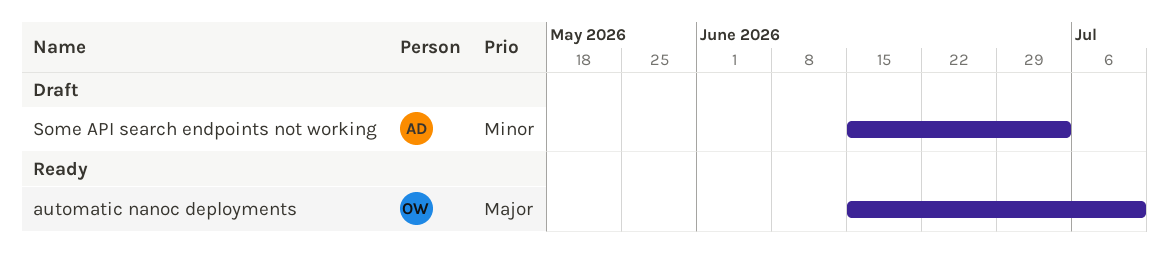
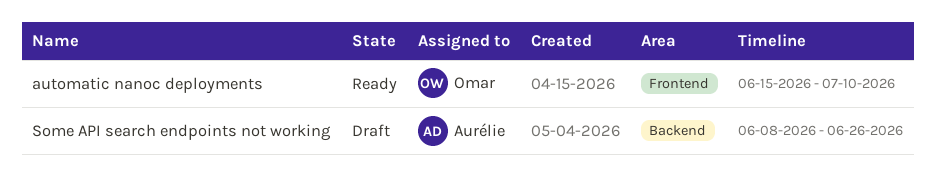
Some API search endpoints not working, start: Jun 15 -> Jun 8
Some API search endpoints not working, due: Jul 3 -> Jun 26

